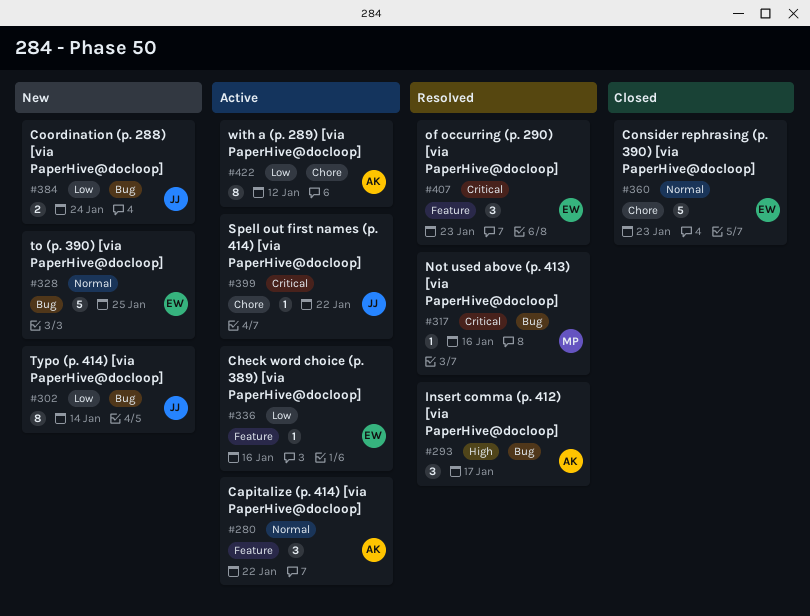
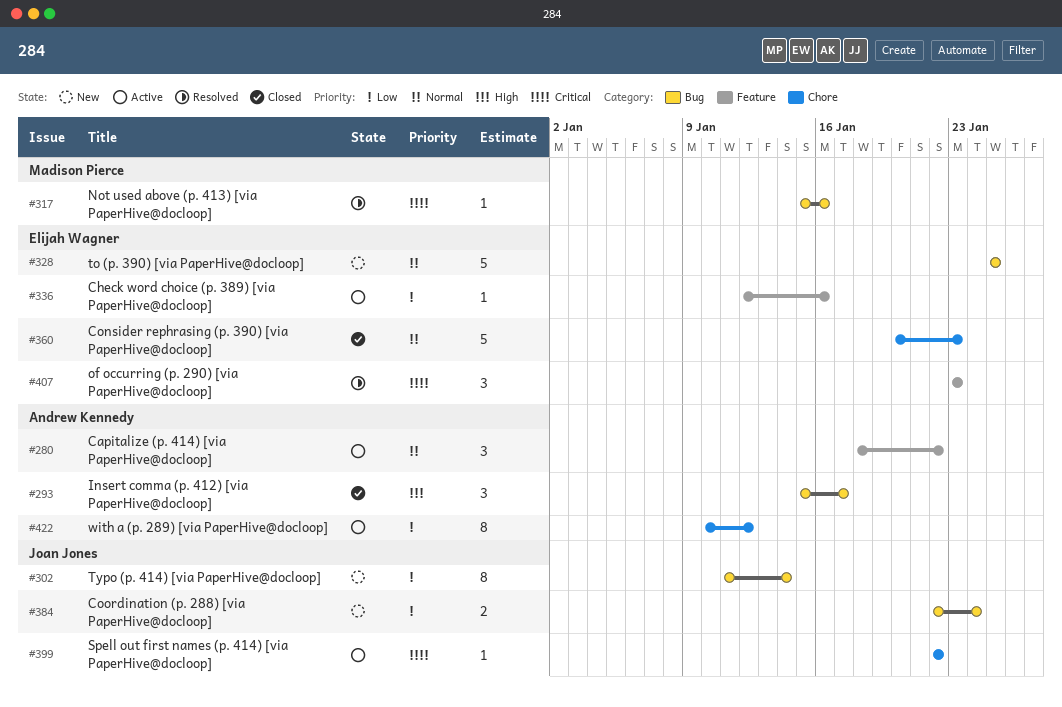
#293, status: Resolved -> Closed

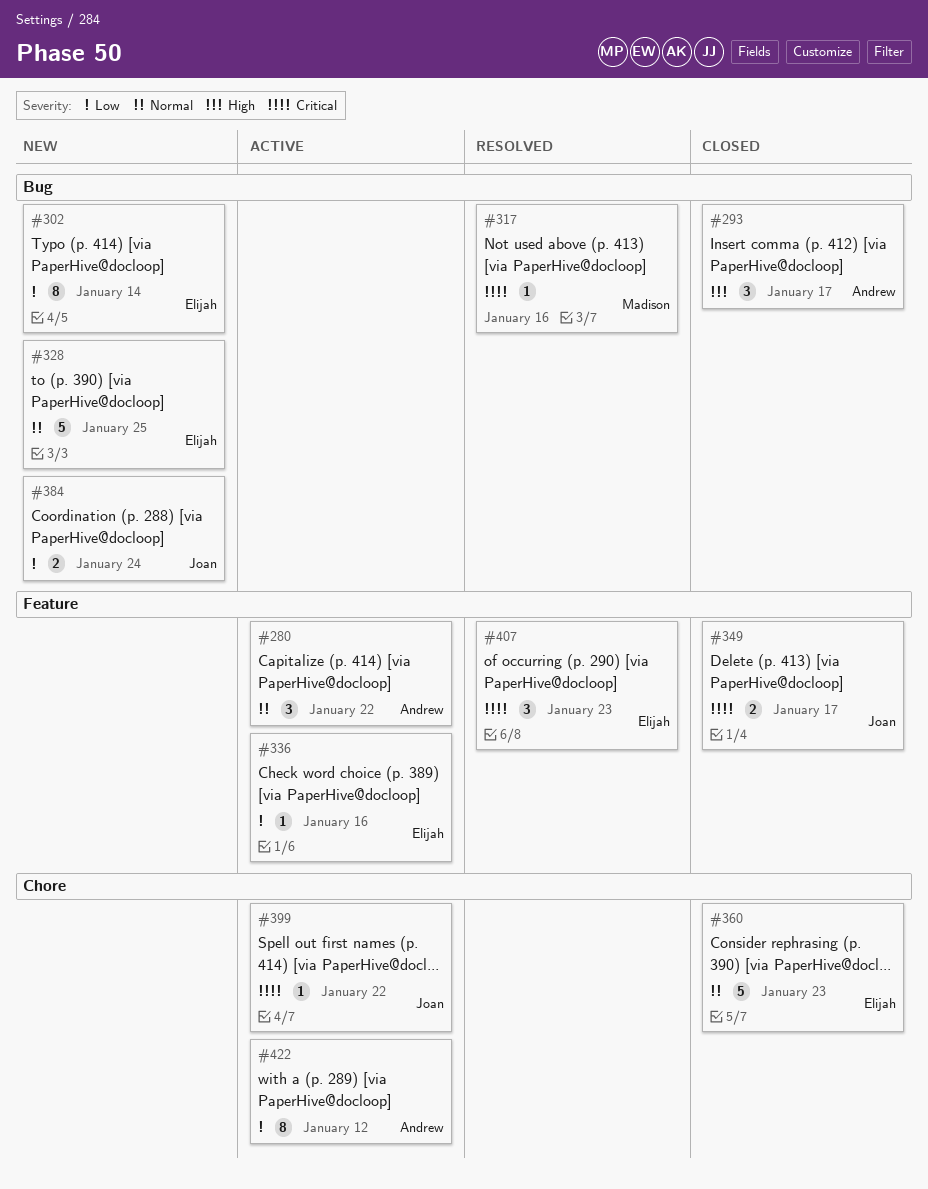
#302, owner: Joan Jones -> Elijah Wagner
#349: none -> present

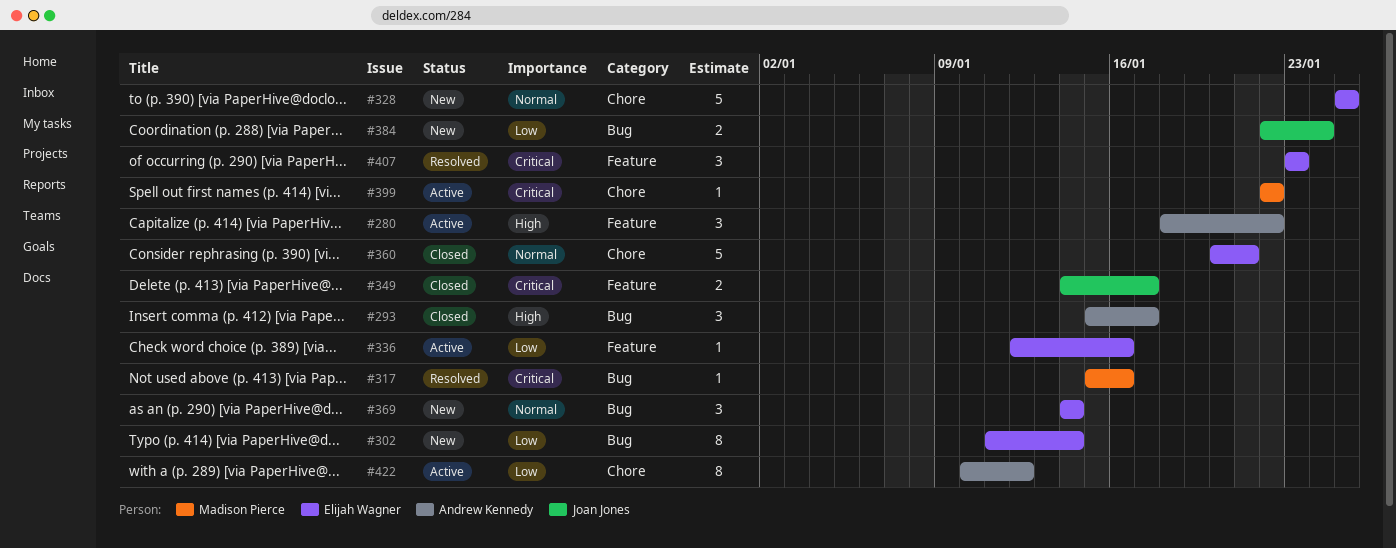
#280, priority: Normal -> High
#328, label: Bug -> Chore
#360, due: Jan 23 -> Jan 21
#369: none -> present
#399, owner: Joan Jones -> Madison Pierce

